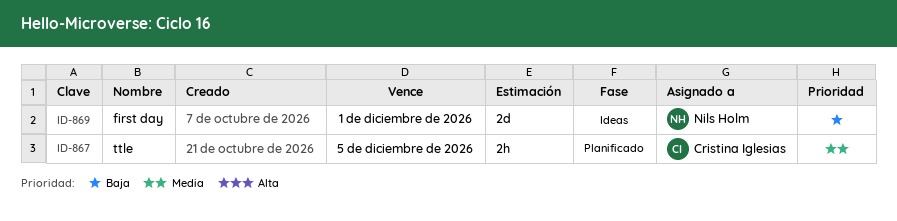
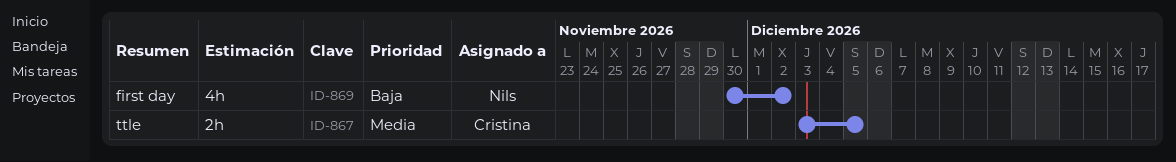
ID-869, estimate: 2d -> 4h
ID-869, due: Dec 1 -> Dec 2

